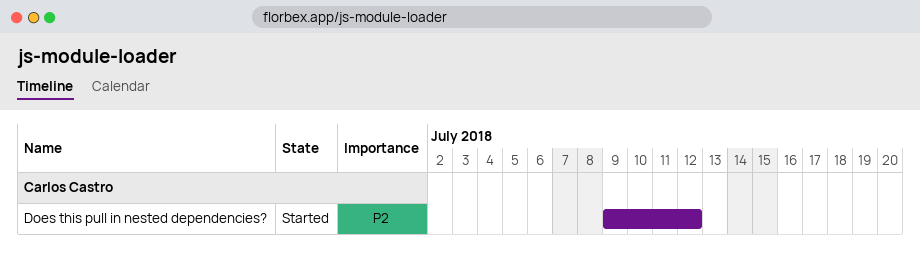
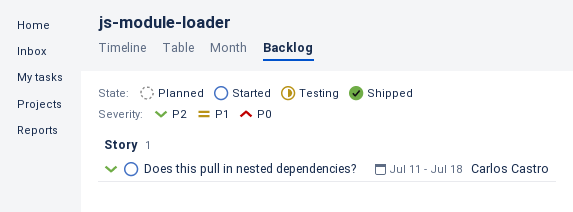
Does this pull in nested dependencies?, start: Jul 9 -> Jul 11
Does this pull in nested dependencies?, due: Jul 12 -> Jul 18

